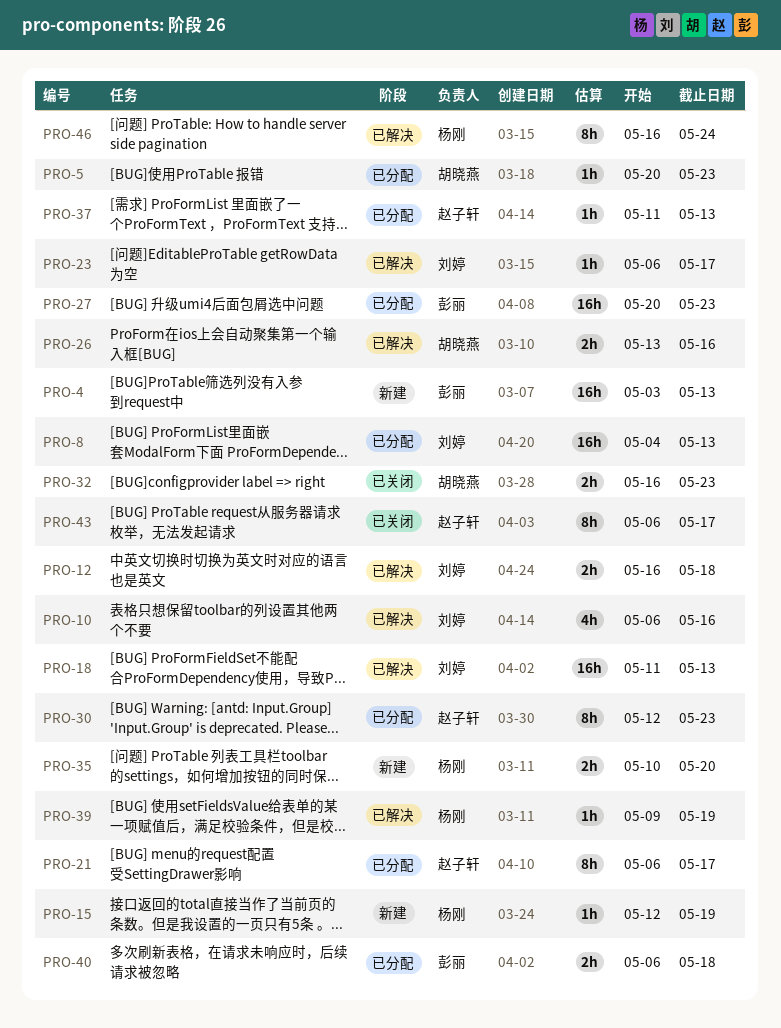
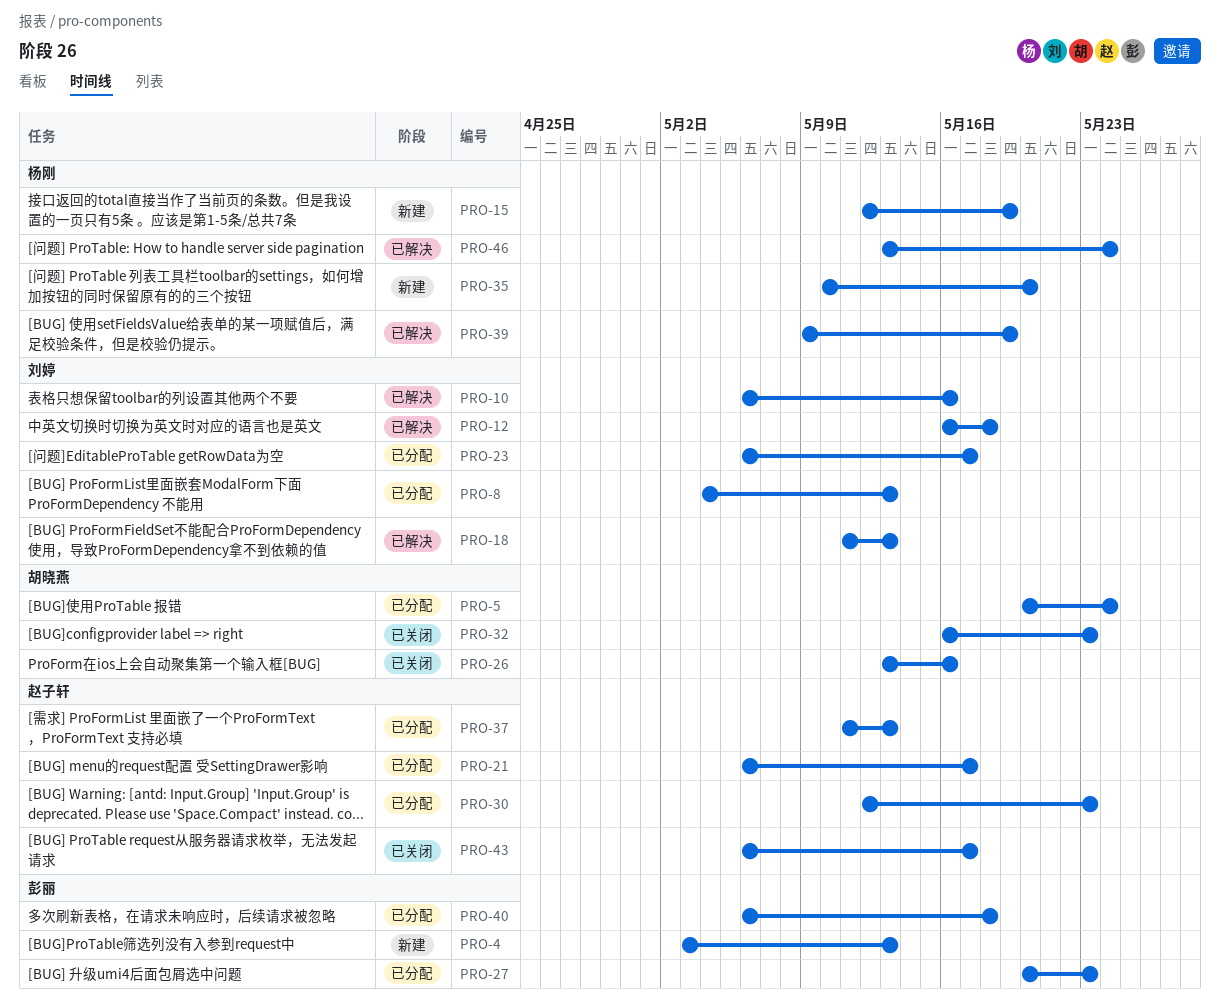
PRO-5, due: May 23 -> May 24
PRO-23, status: 已解决 -> 已分配
PRO-26, status: 已解决 -> 已关闭
PRO-46, start: May 16 -> May 13

